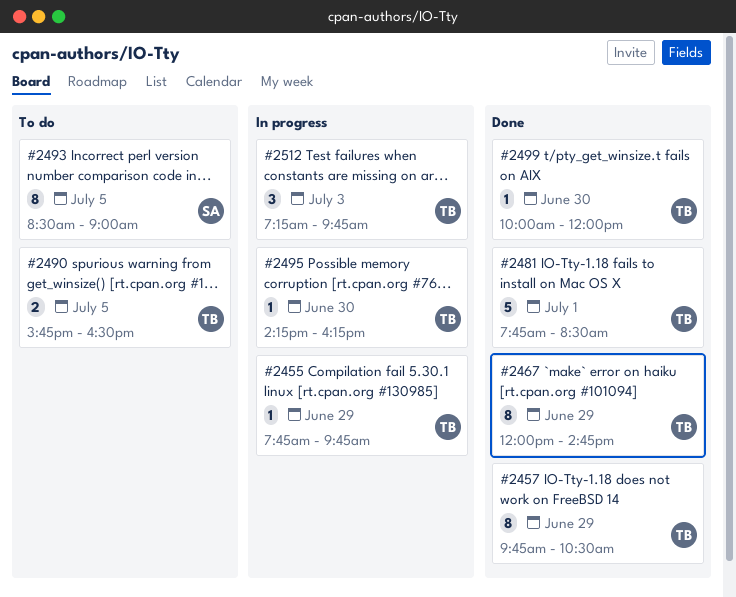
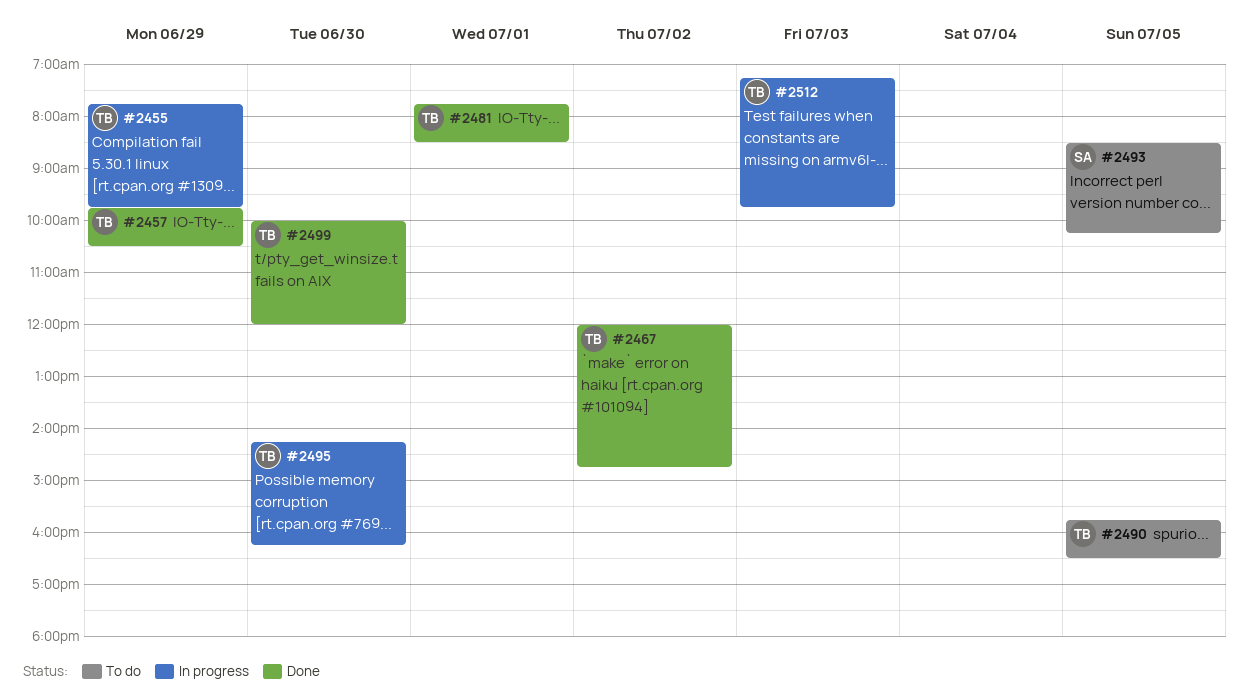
#2467, day: Jun 29 -> Jul 2
#2493, ends: 09:00 -> 10:15

